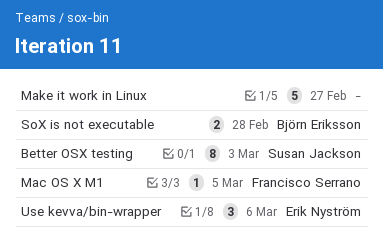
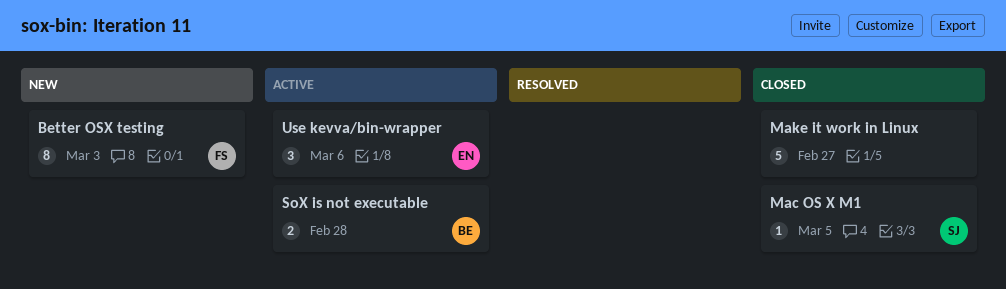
Better OSX testing, owner: Susan Jackson -> Francisco Serrano
Mac OS X M1, owner: Francisco Serrano -> Susan Jackson

